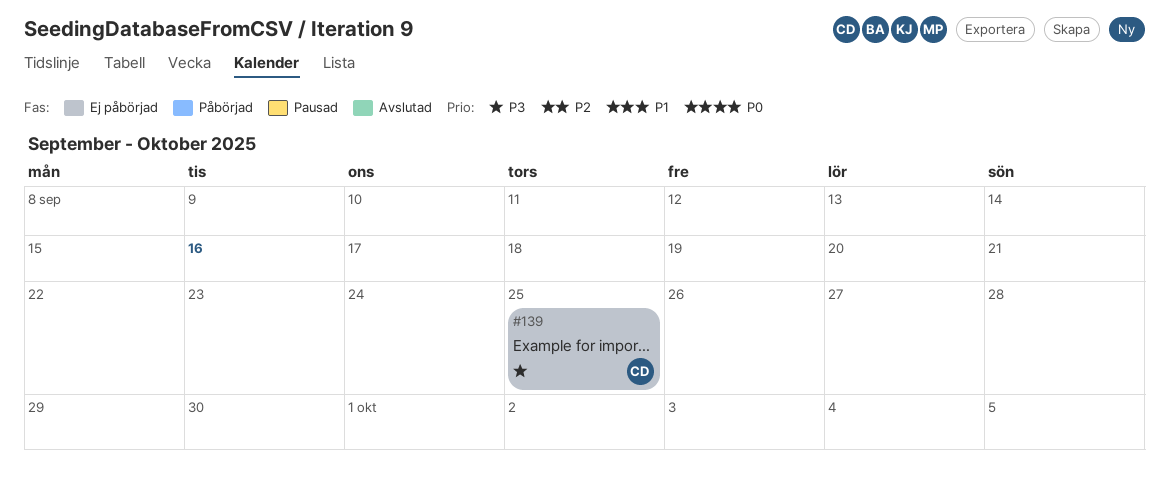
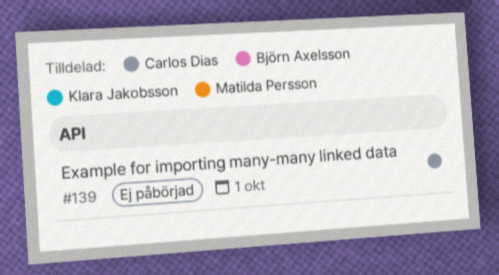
#139, due: Sep 25 -> Oct 1

